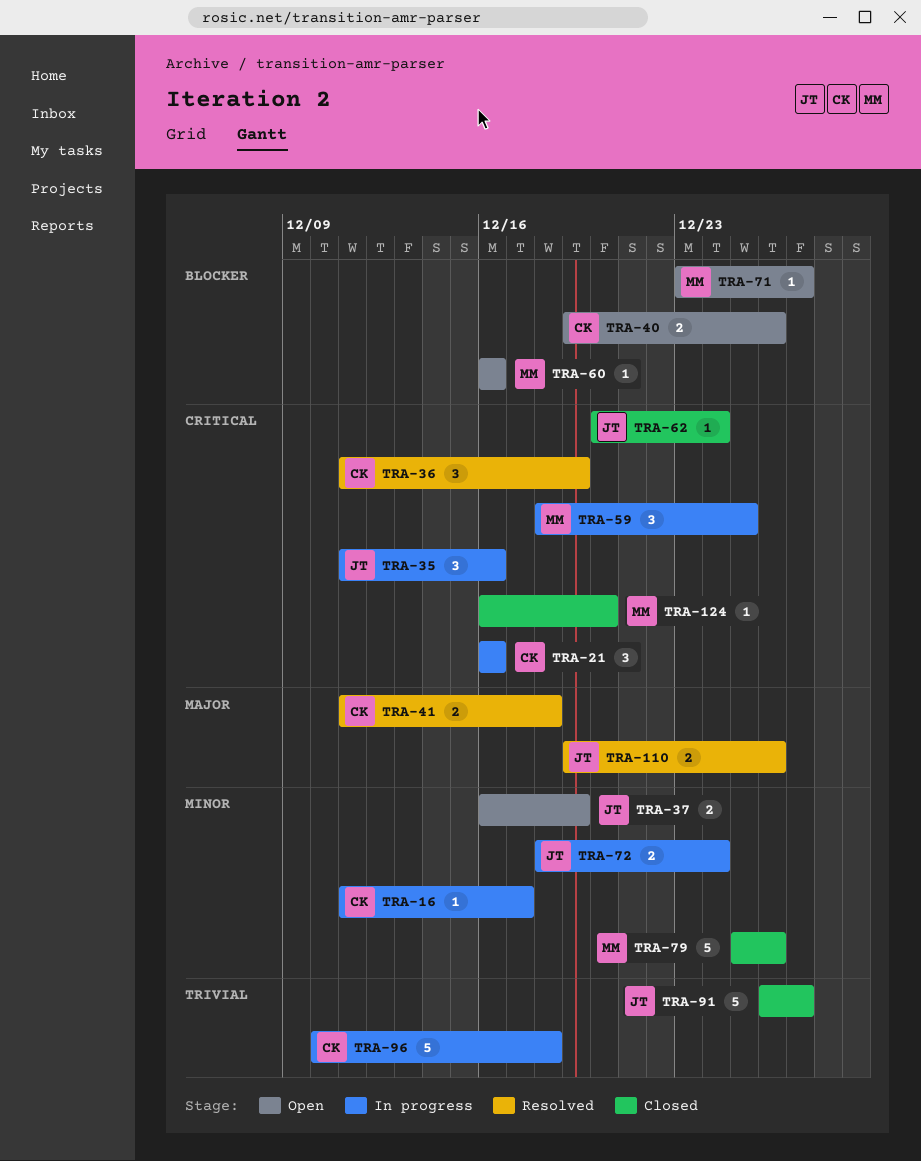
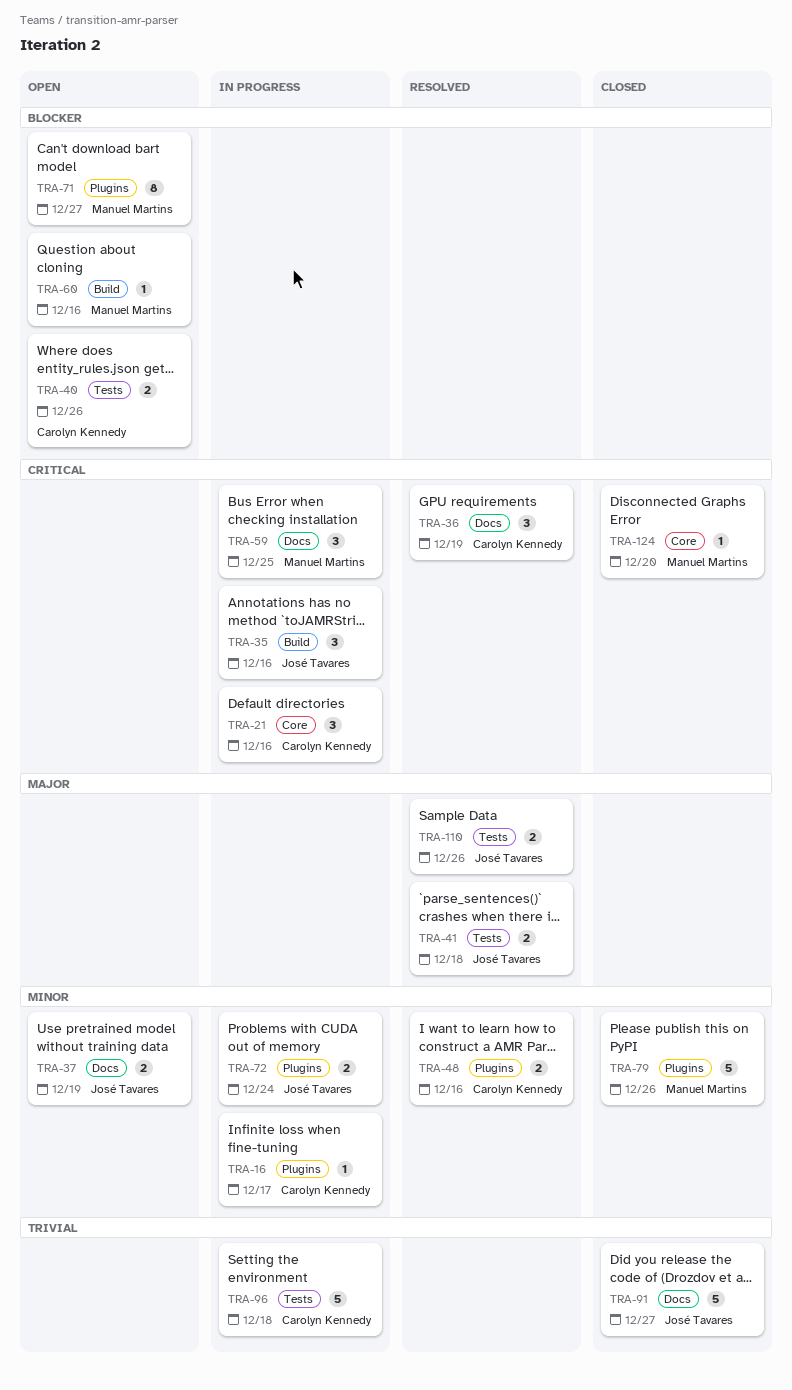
TRA-41, owner: Carolyn Kennedy -> José Tavares
TRA-48: none -> present
TRA-62: present -> none
TRA-71, estimate: 1 -> 8

